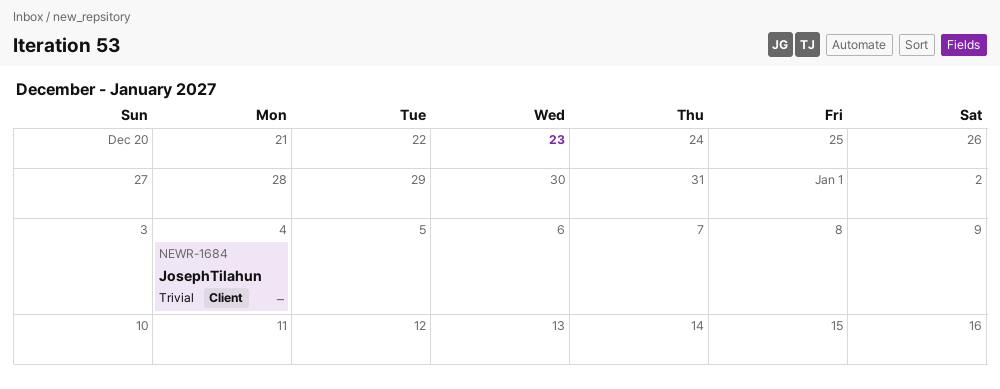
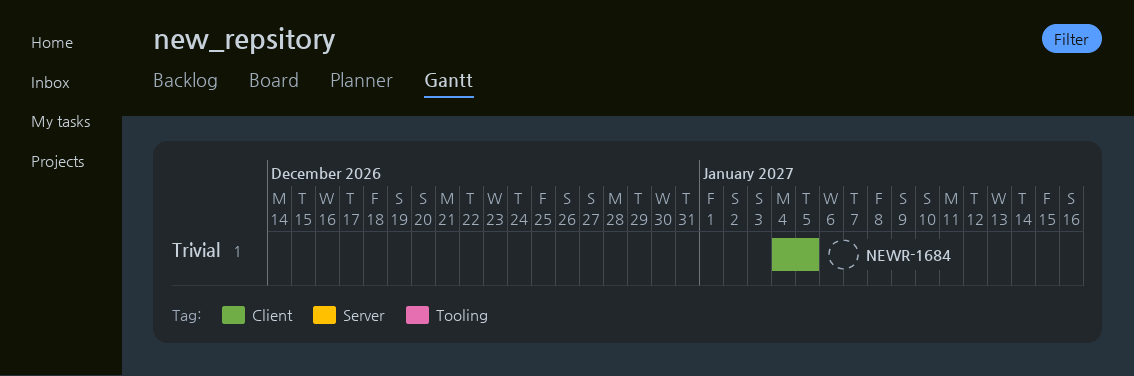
NEWR-1684, due: Jan 4 -> Jan 5

